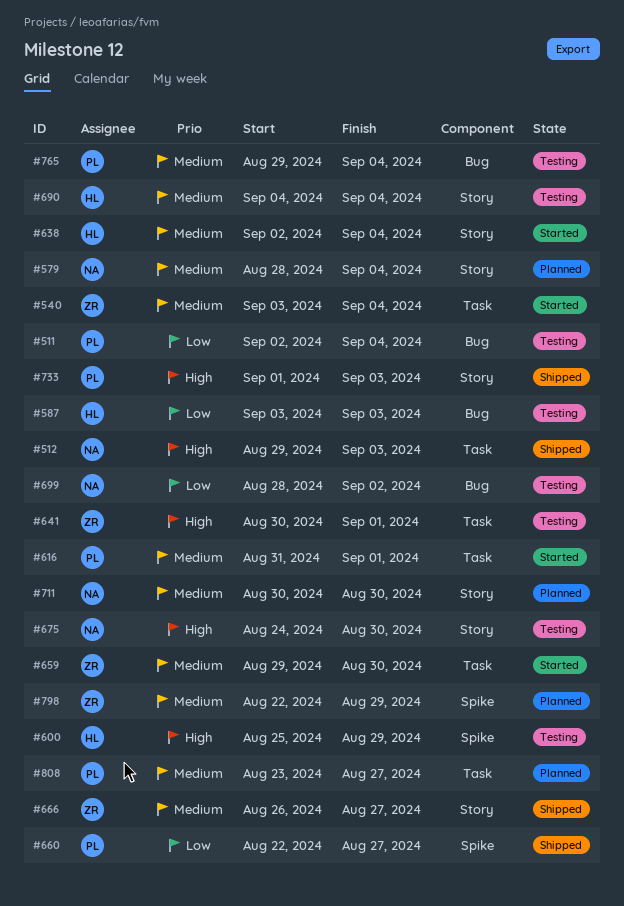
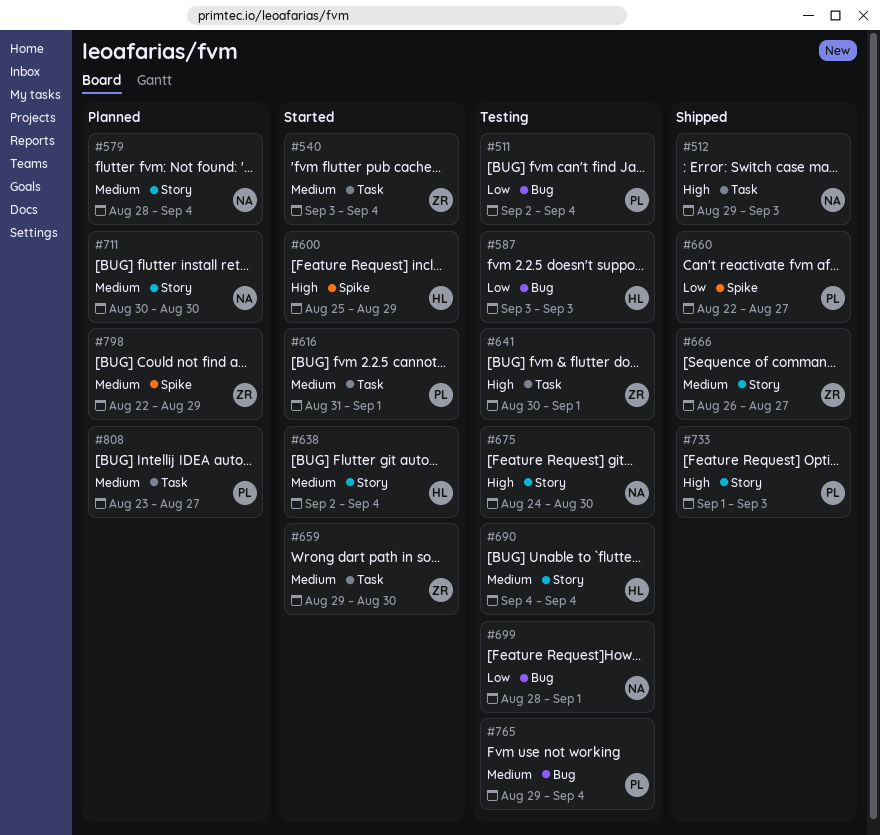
#600, status: Testing -> Started
#699, due: Sep 2 -> Sep 1

